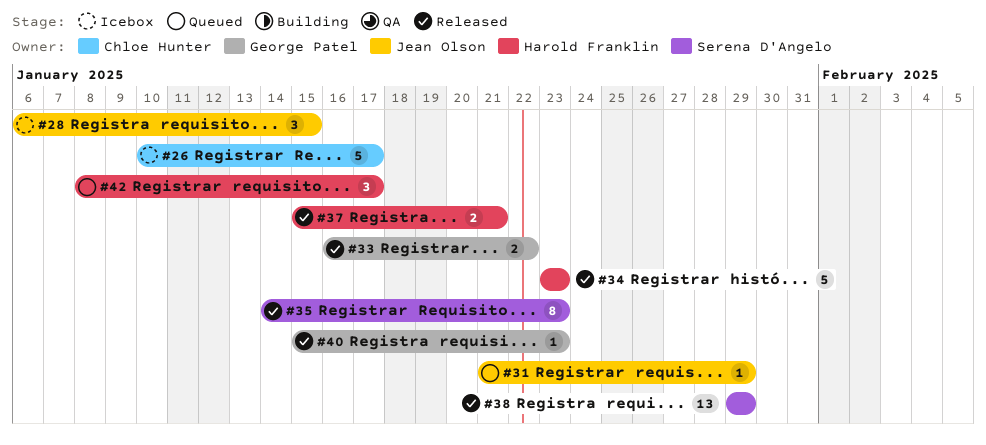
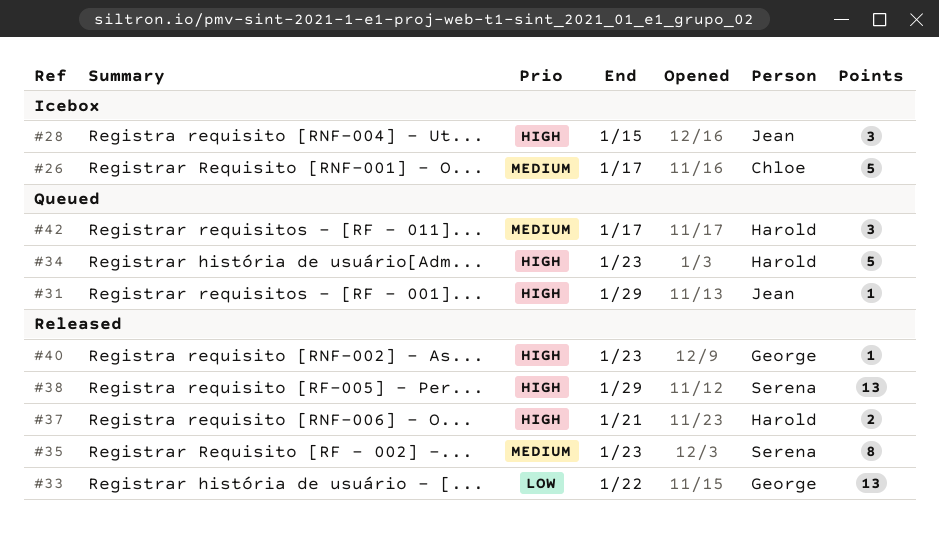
#33, estimate: 2 -> 13
#34, status: Released -> Queued

